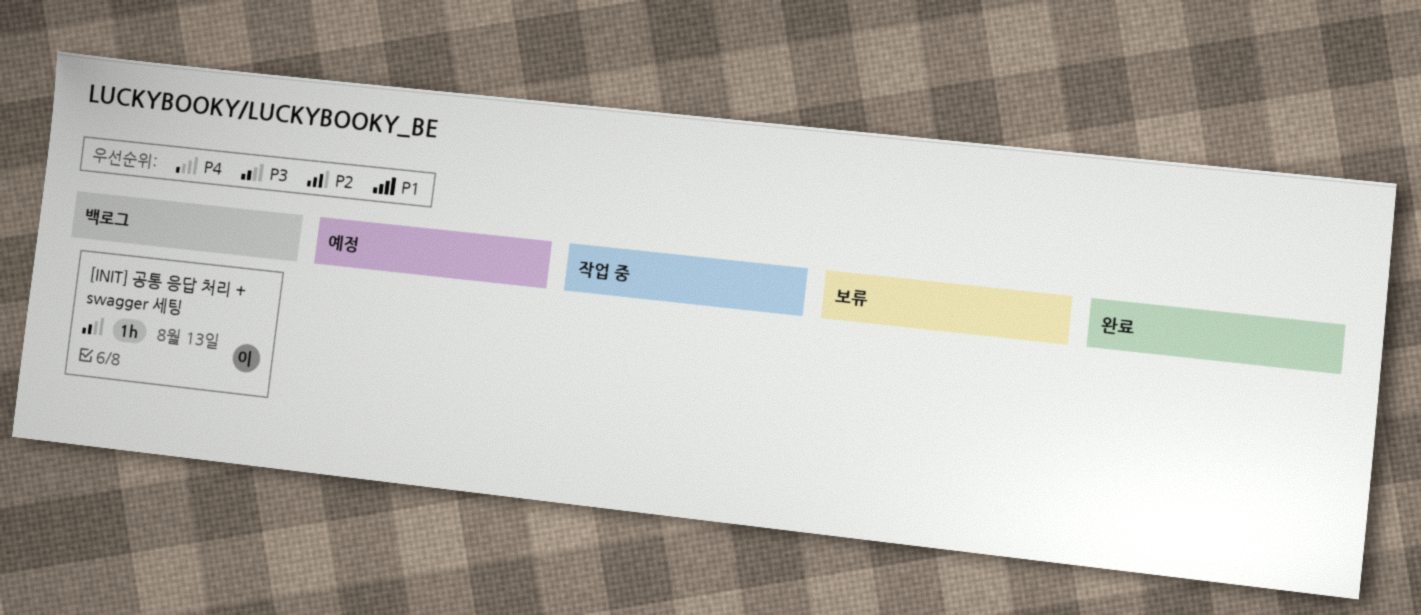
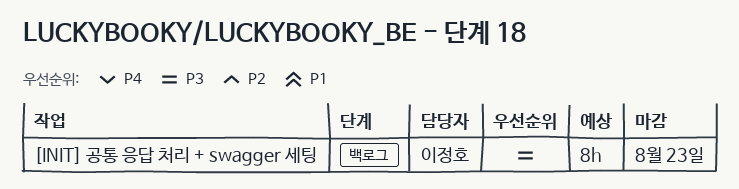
[INIT] 공통 응답 처리 + swagger 세팅, estimate: 1h -> 8h
[INIT] 공통 응답 처리 + swagger 세팅, due: Aug 13 -> Aug 23

